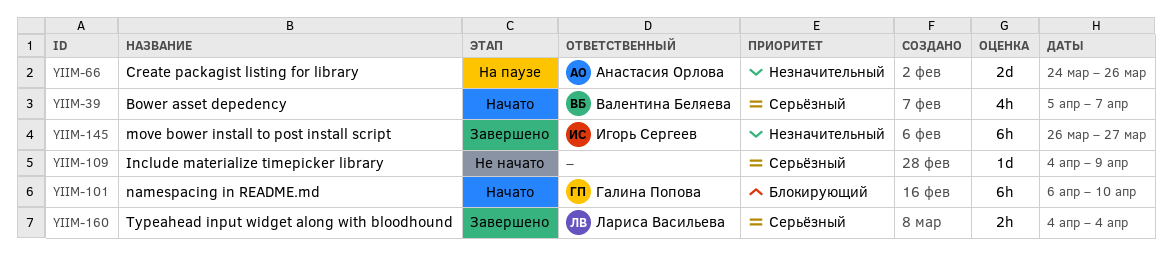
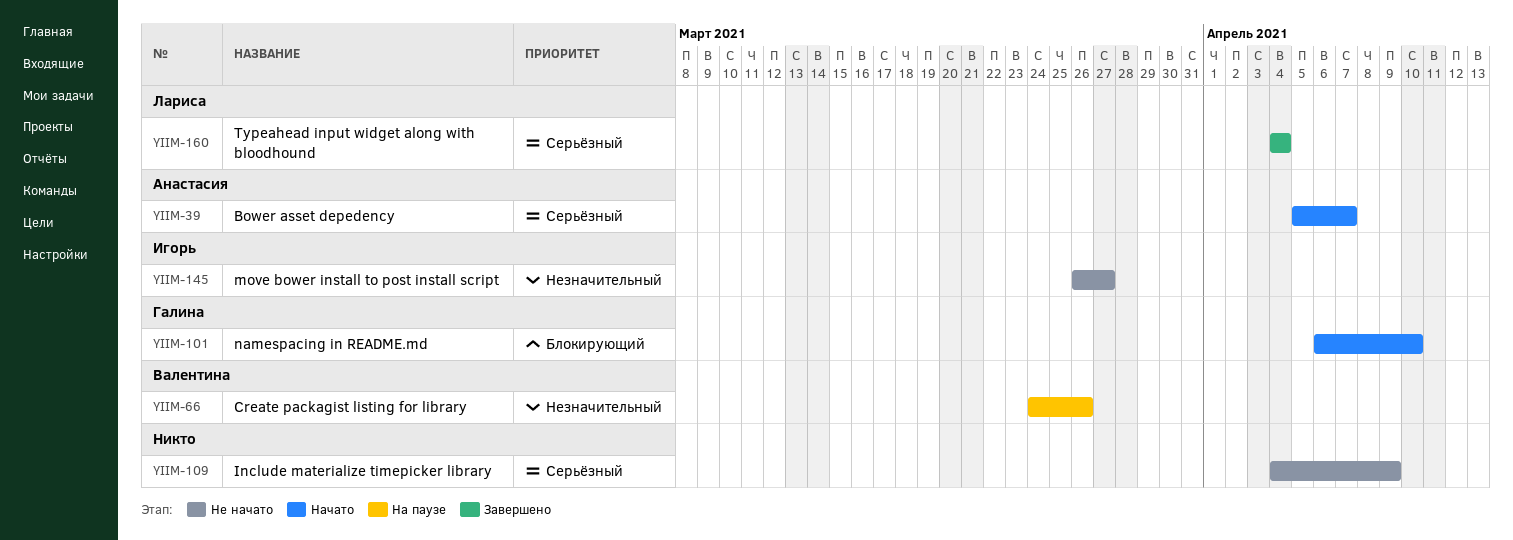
YIIM-39, owner: Валентина Беляева -> Анастасия Орлова
YIIM-66, owner: Анастасия Орлова -> Валентина Беляева
YIIM-145, status: Завершено -> Не начато

